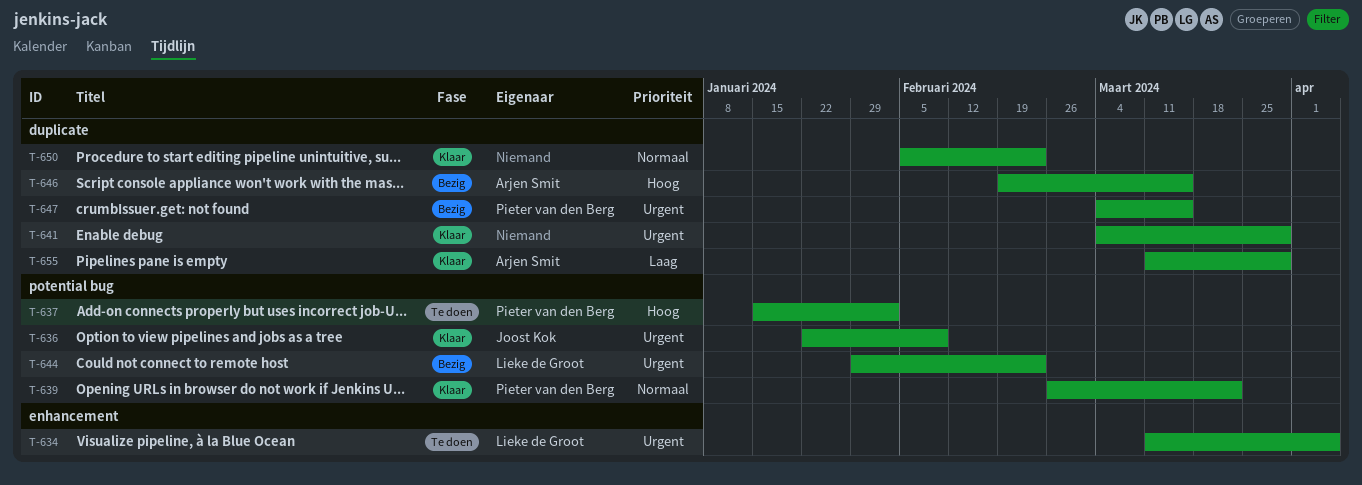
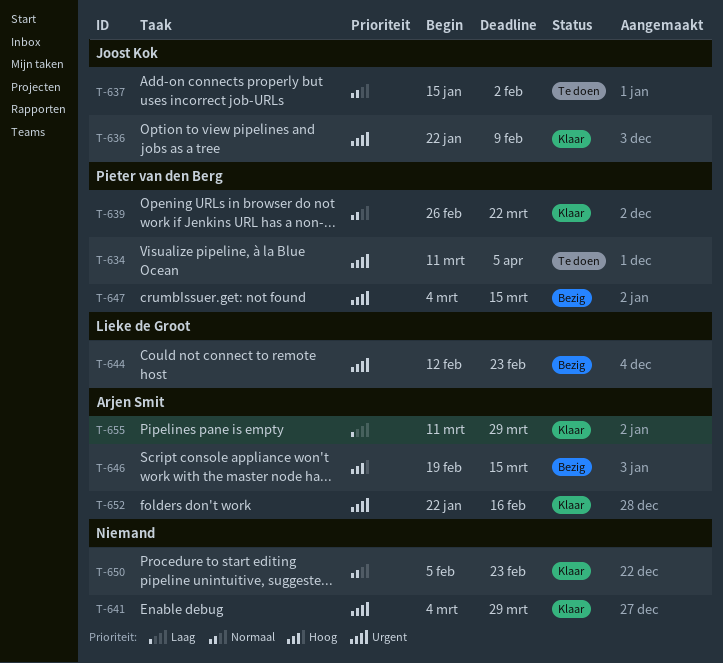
T-634, owner: Lieke de Groot -> Pieter van den Berg
T-637, owner: Pieter van den Berg -> Joost Kok
T-637, priority: Hoog -> Normaal
T-644, start: Jan 29 -> Feb 12
T-652: none -> present

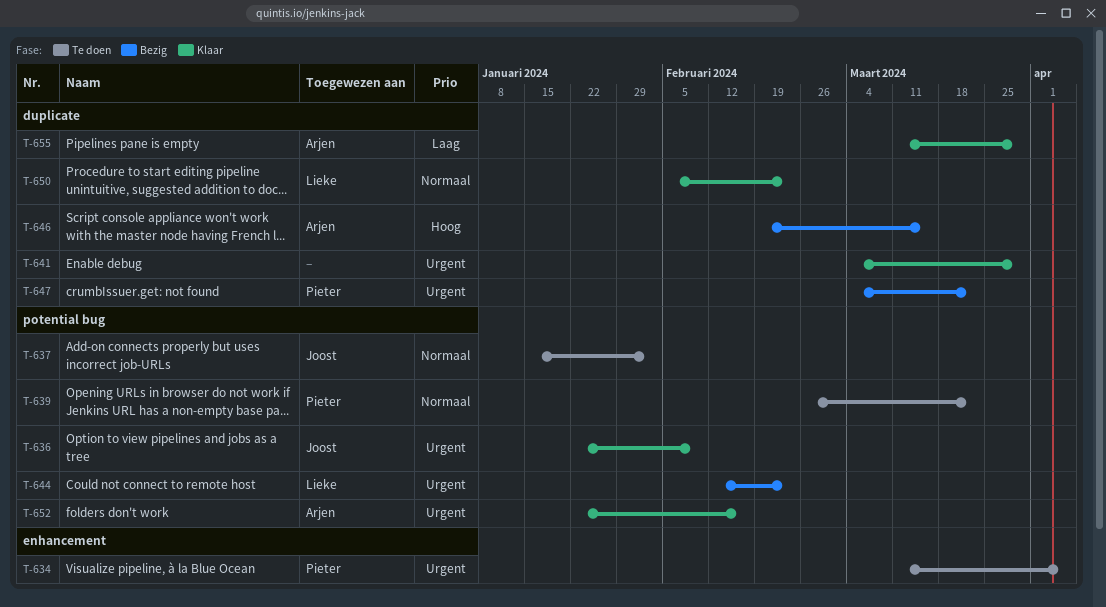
T-639, status: Klaar -> Te doen
T-647, due: Mar 15 -> Mar 22
T-650, owner: none -> Lieke de Groot

